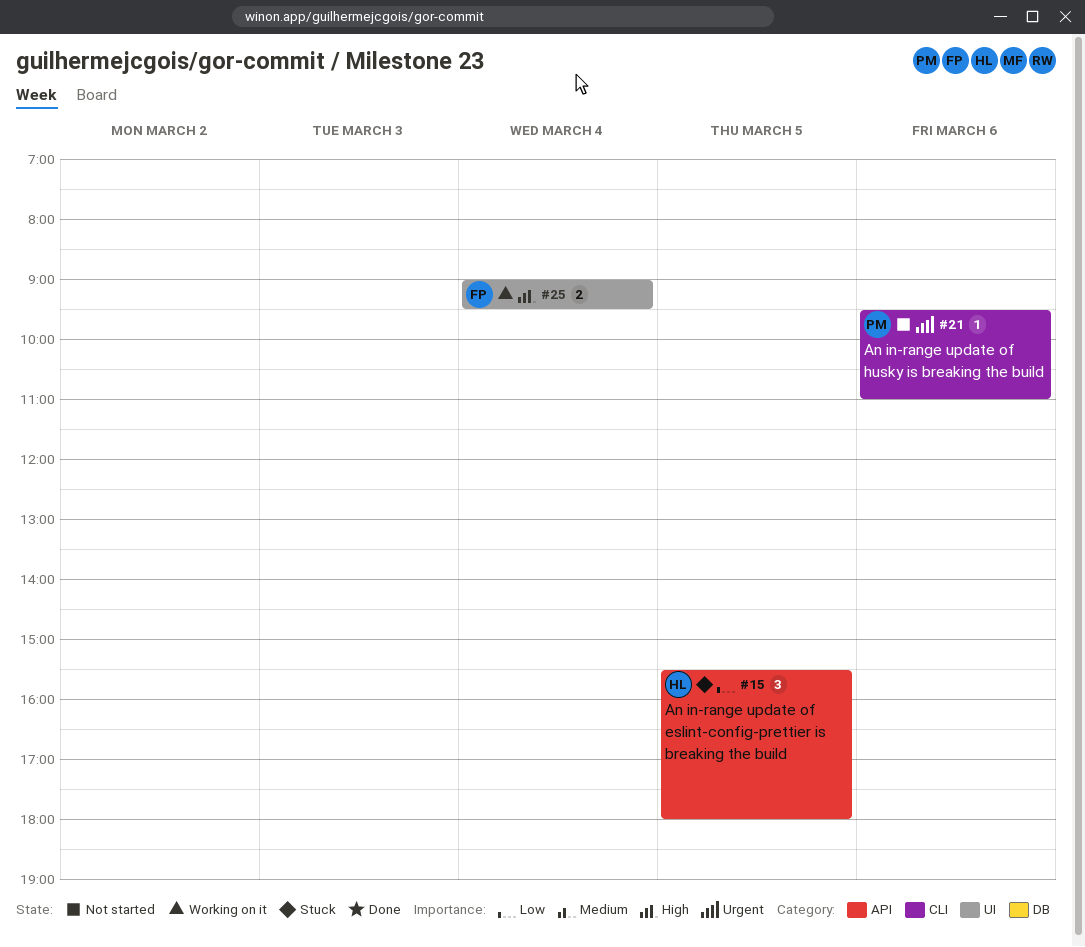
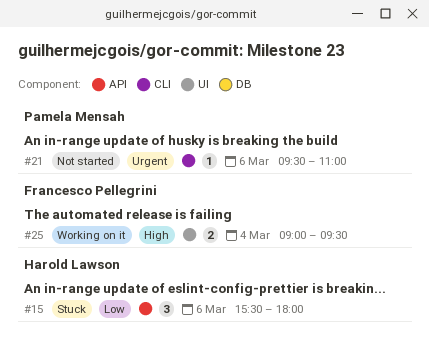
#15, day: Mar 5 -> Mar 6

